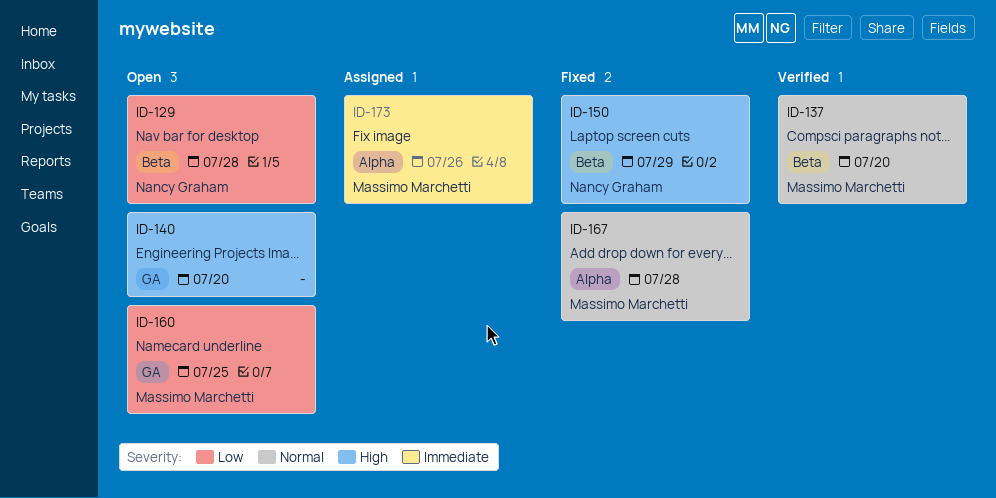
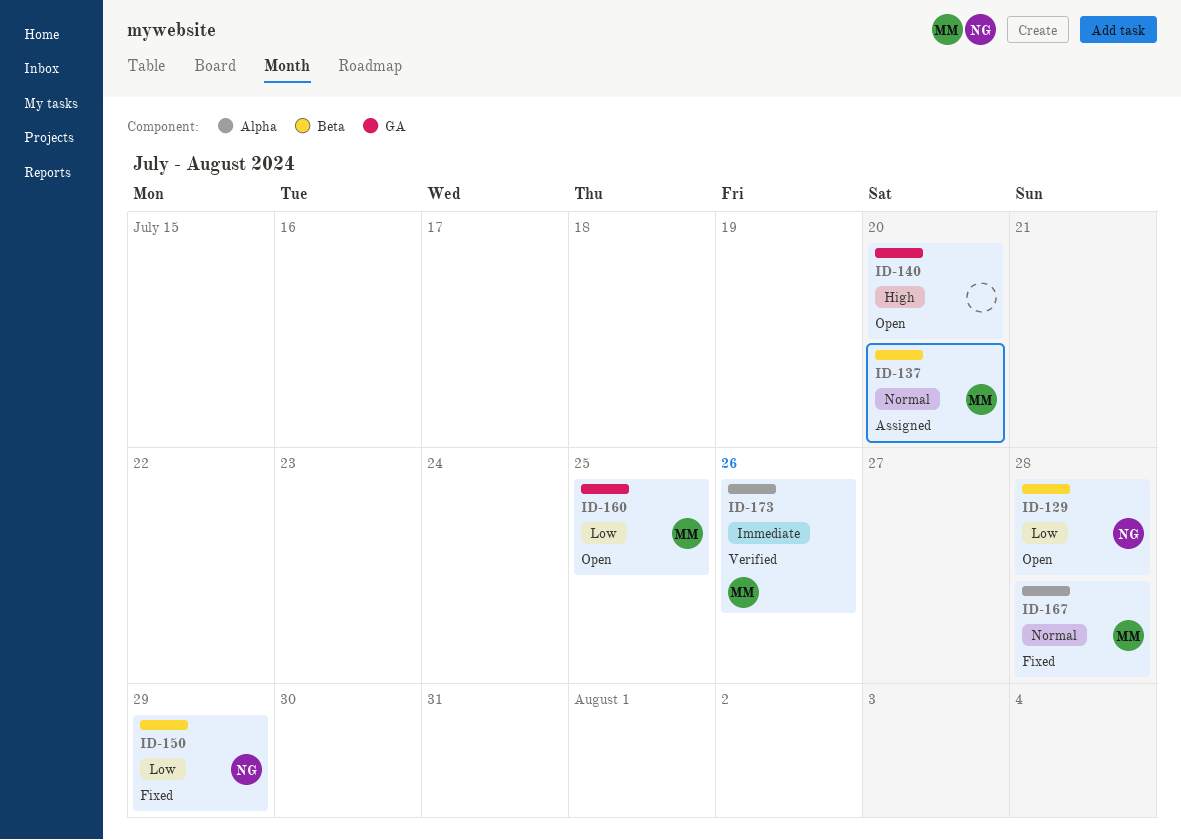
ID-137, status: Verified -> Assigned
ID-150, priority: High -> Low
ID-173, status: Assigned -> Verified

